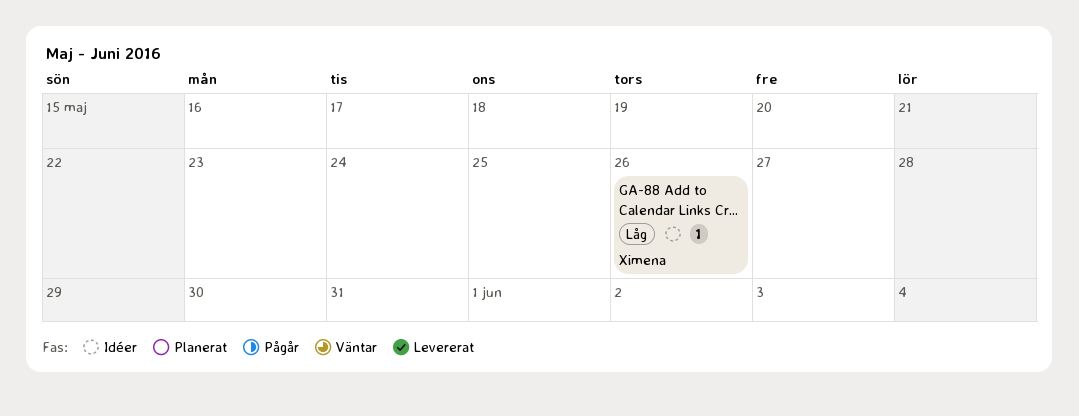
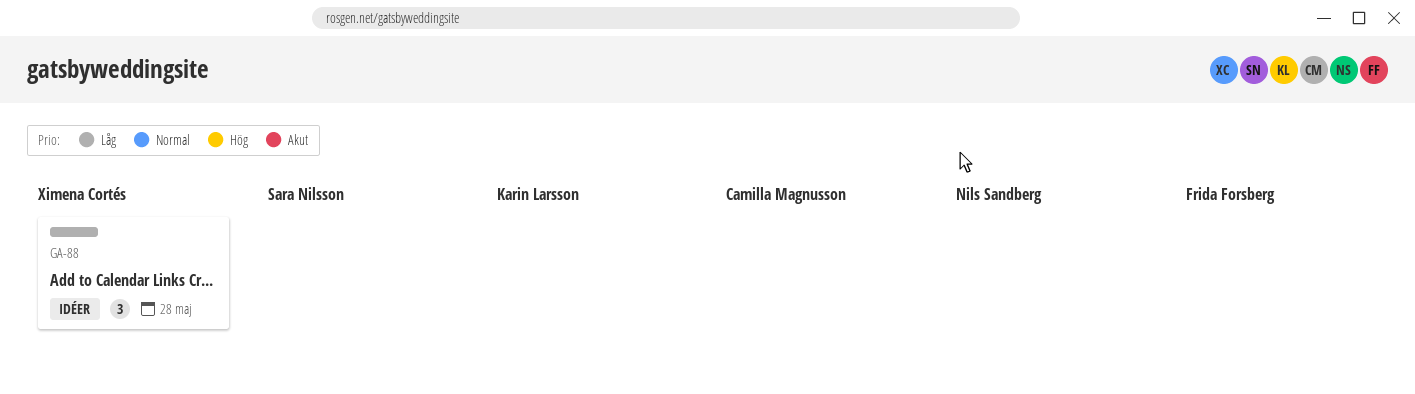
GA-88, estimate: 1 -> 3
GA-88, due: May 26 -> May 28

